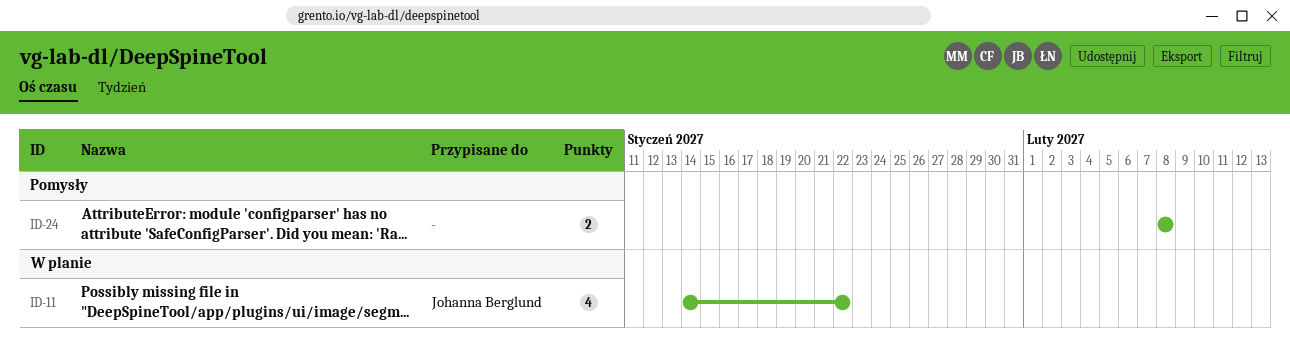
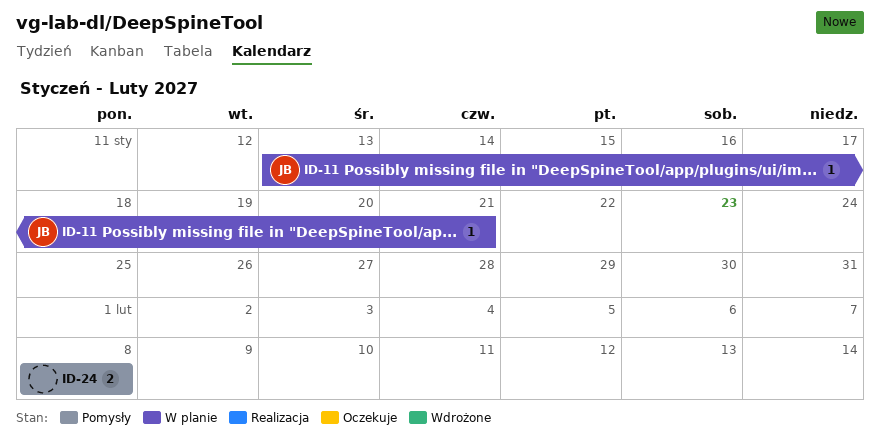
ID-11, estimate: 4 -> 1
ID-11, start: Jan 14 -> Jan 13
ID-11, due: Jan 22 -> Jan 21

